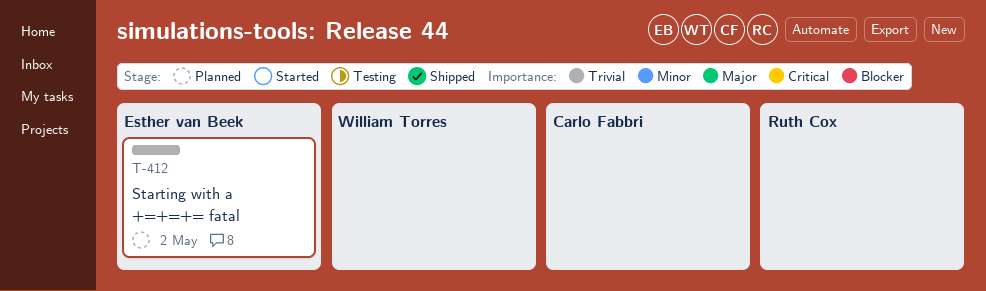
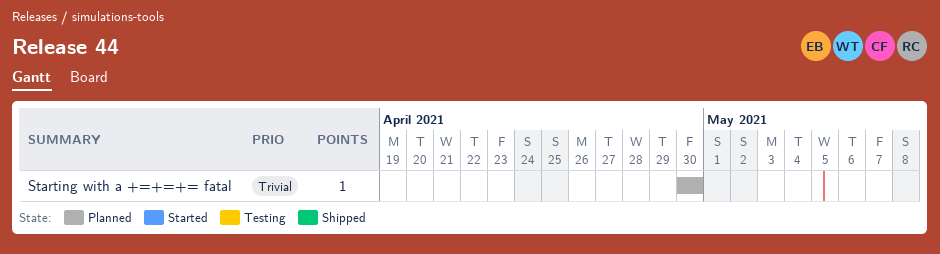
Starting with a +=+=+= fatal, due: May 2 -> Apr 30

